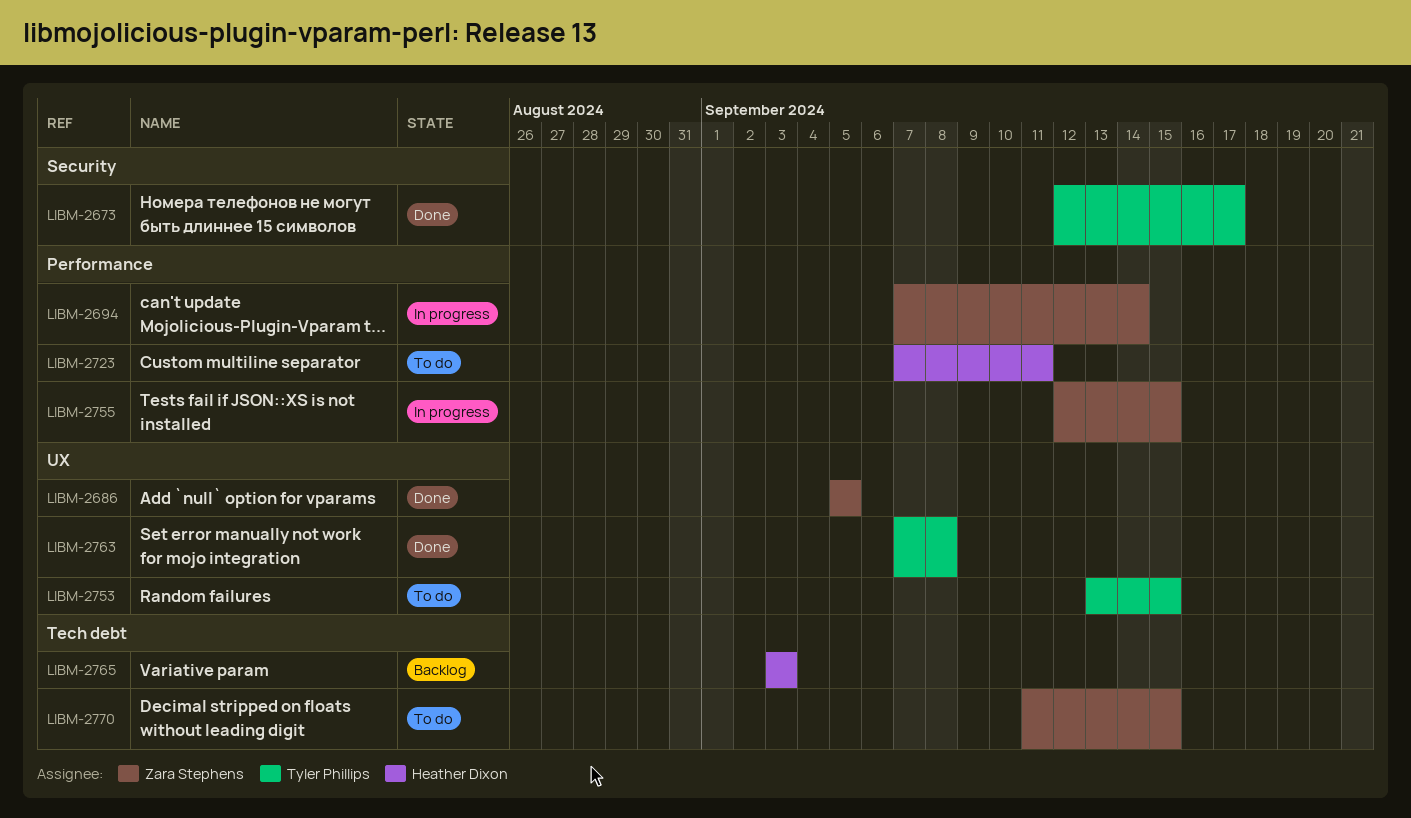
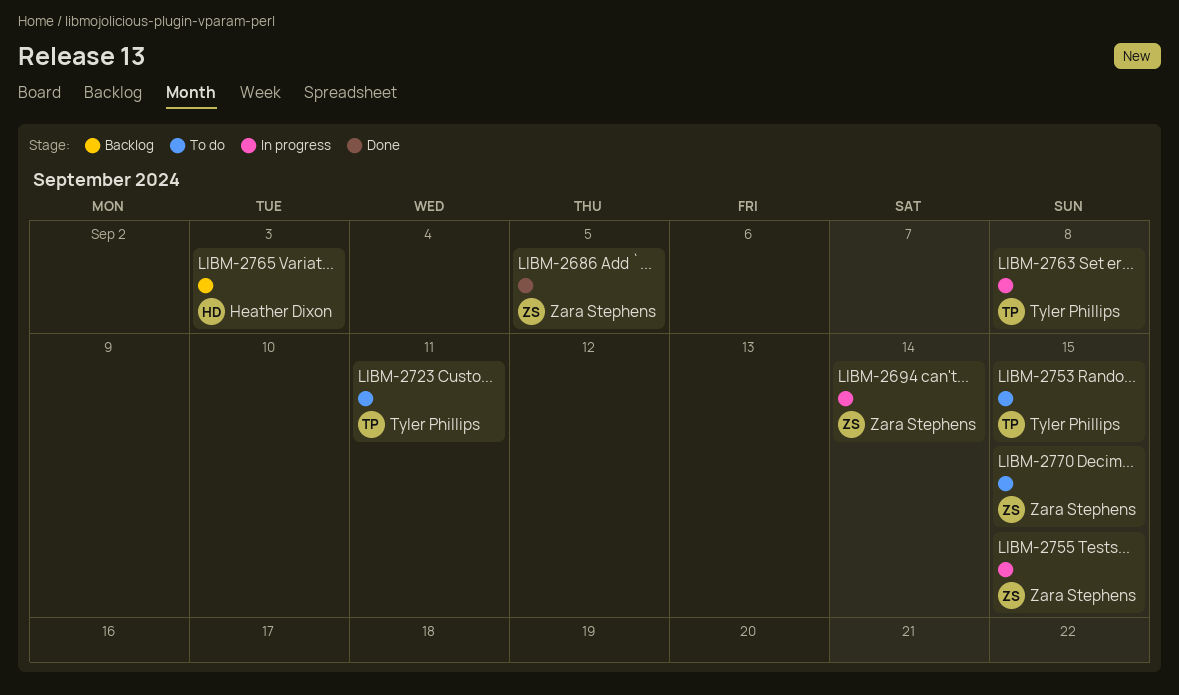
LIBM-2673: present -> none
LIBM-2723, owner: Heather Dixon -> Tyler Phillips
LIBM-2763, status: Done -> In progress

